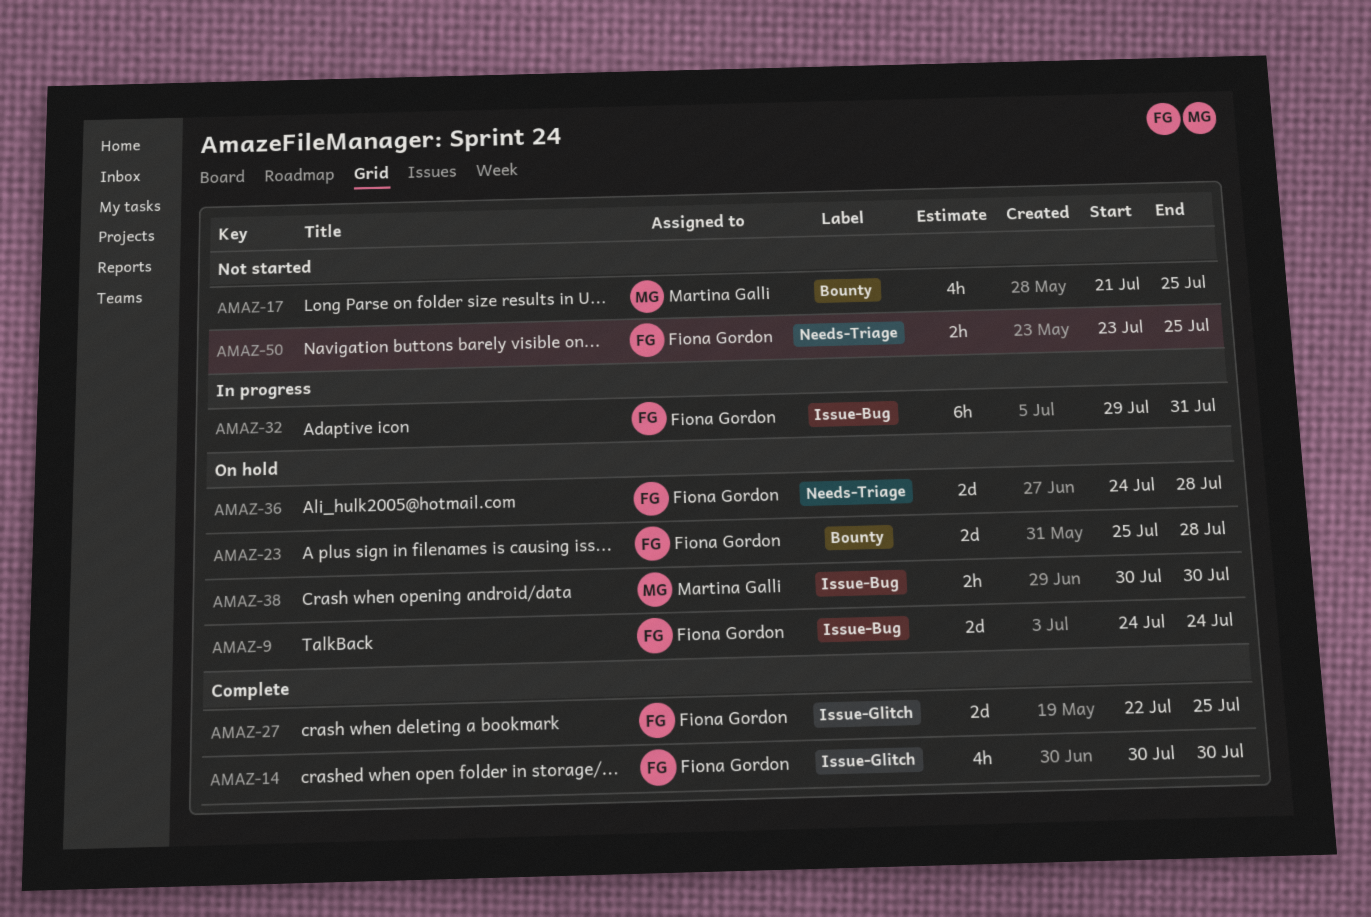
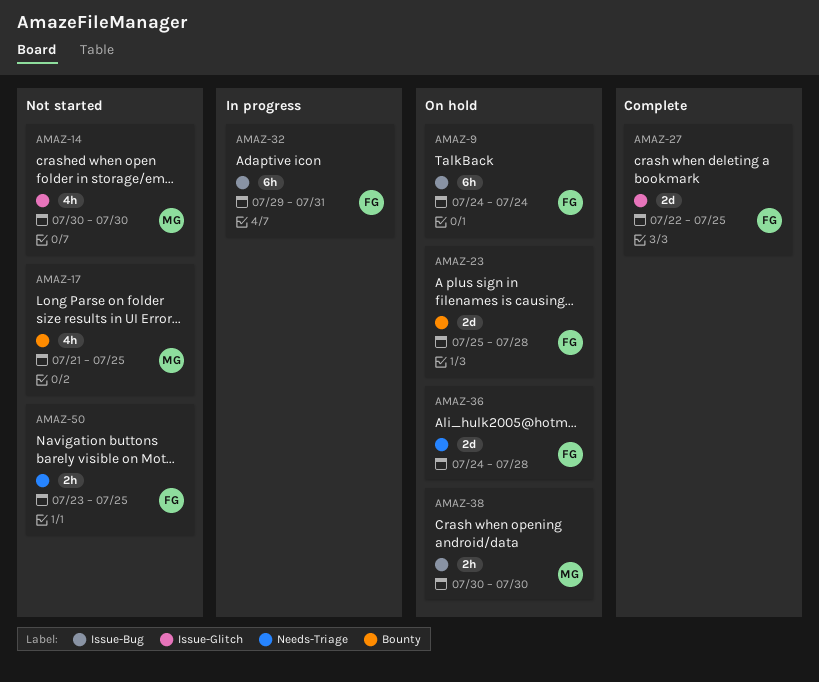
AMAZ-9, estimate: 2d -> 6h
AMAZ-14, status: Complete -> Not started
AMAZ-14, owner: Fiona Gordon -> Martina Galli

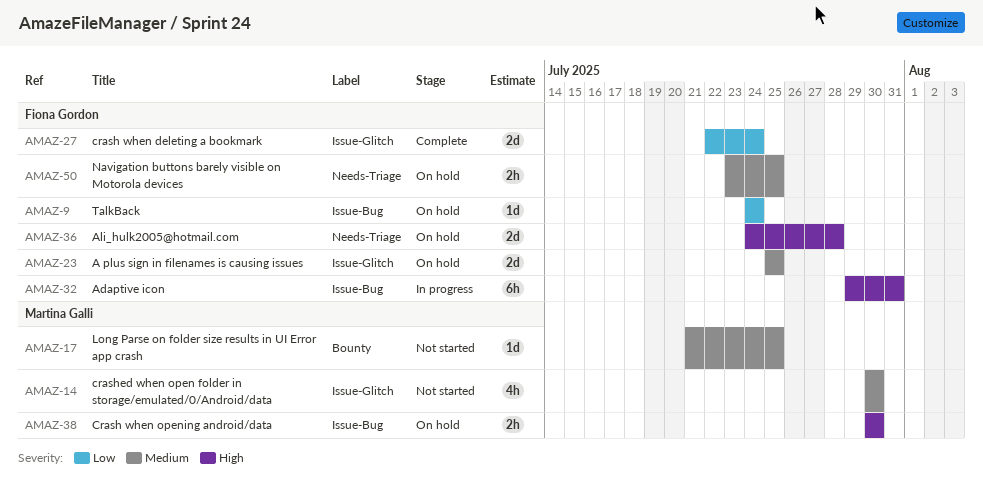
AMAZ-9, estimate: 6h -> 1d
AMAZ-17, estimate: 4h -> 1d
AMAZ-23, label: Bounty -> Issue-Glitch
AMAZ-23, due: Jul 28 -> Jul 25
AMAZ-27, due: Jul 25 -> Jul 24
AMAZ-50, status: Not started -> On hold

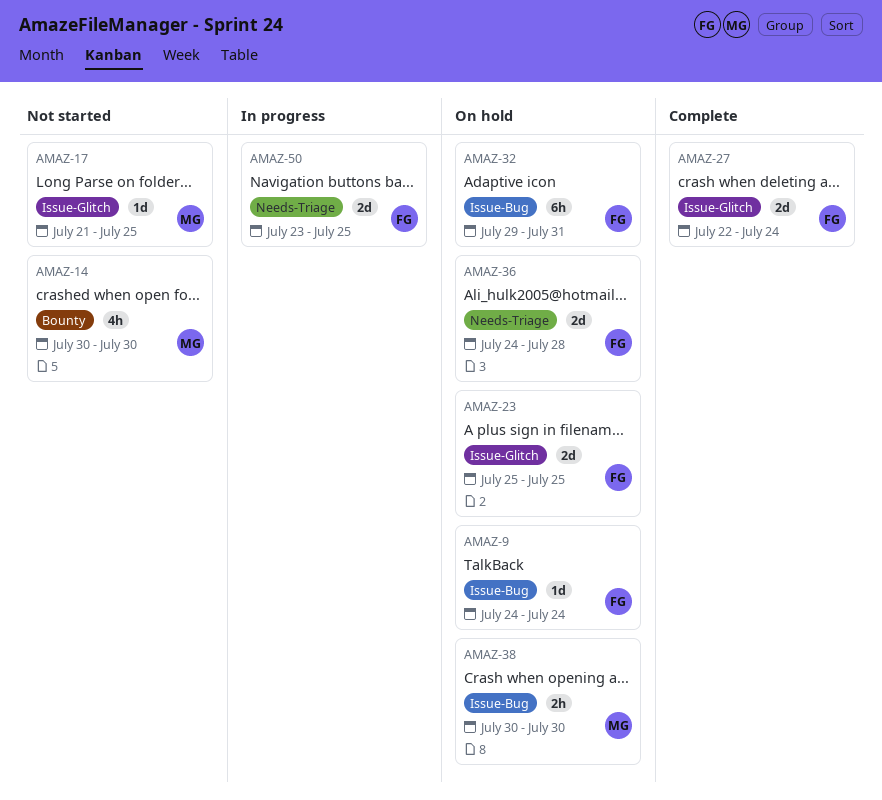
AMAZ-14, label: Issue-Glitch -> Bounty
AMAZ-17, label: Bounty -> Issue-Glitch
AMAZ-32, status: In progress -> On hold
AMAZ-50, status: On hold -> In progress
AMAZ-50, estimate: 2h -> 2d

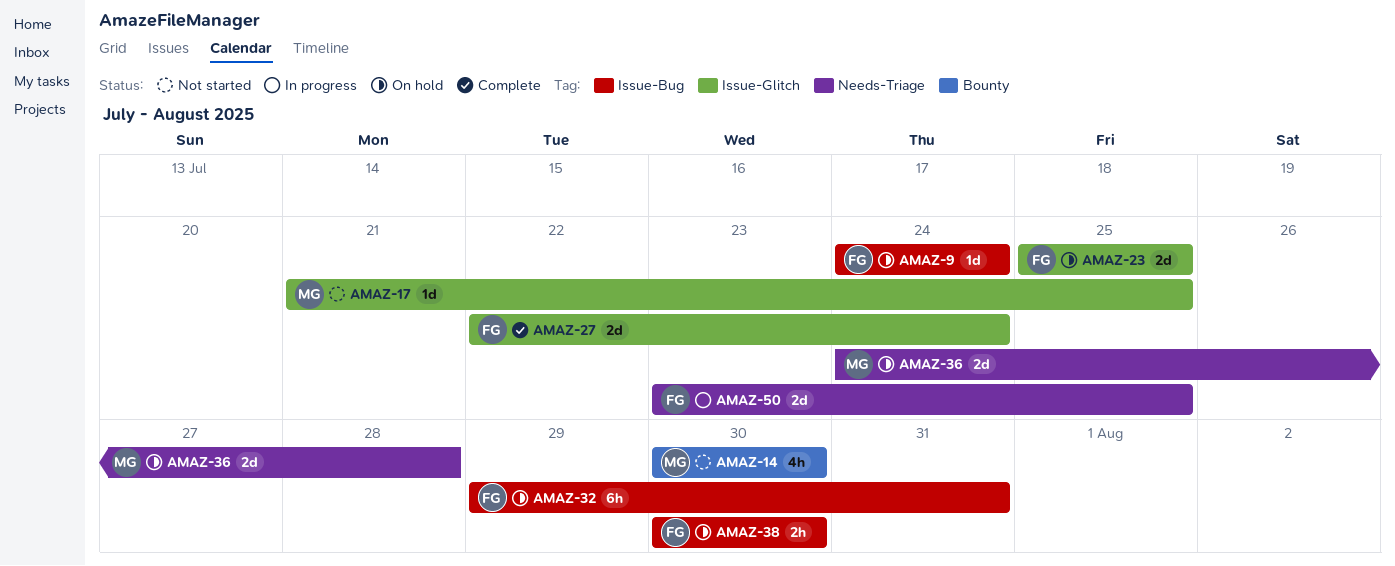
AMAZ-36, owner: FG -> MG
AMAZ-38, owner: MG -> FG

